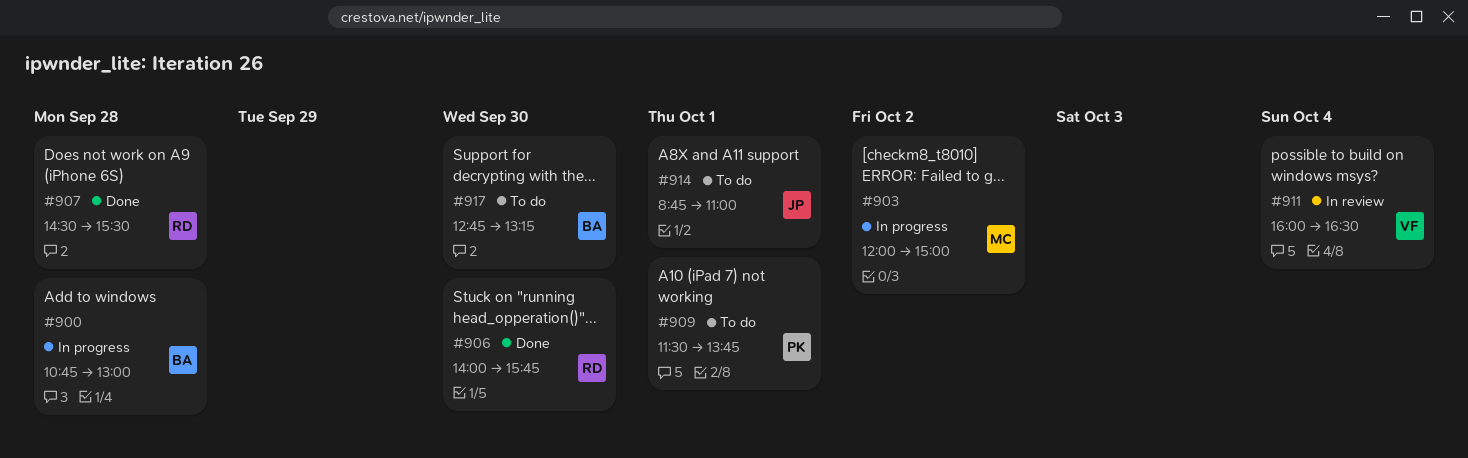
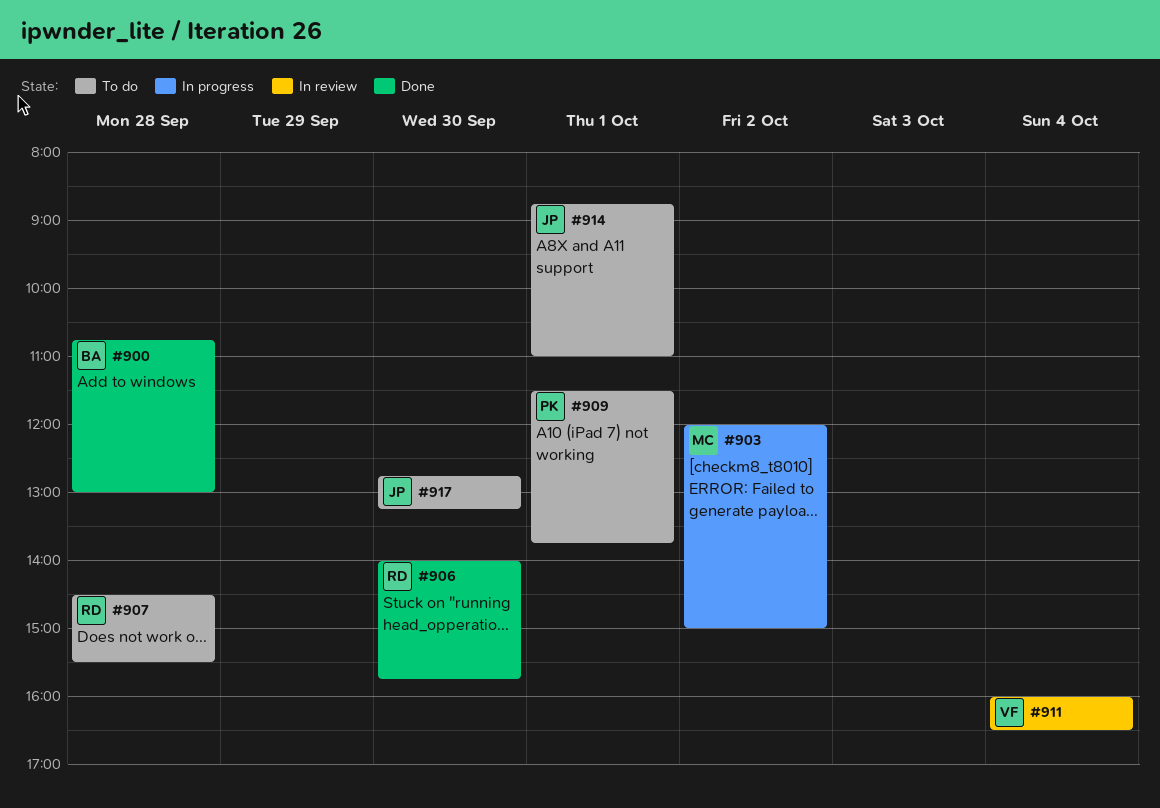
#900, status: In progress -> Done
#907, status: Done -> To do
#917, owner: BA -> JP

